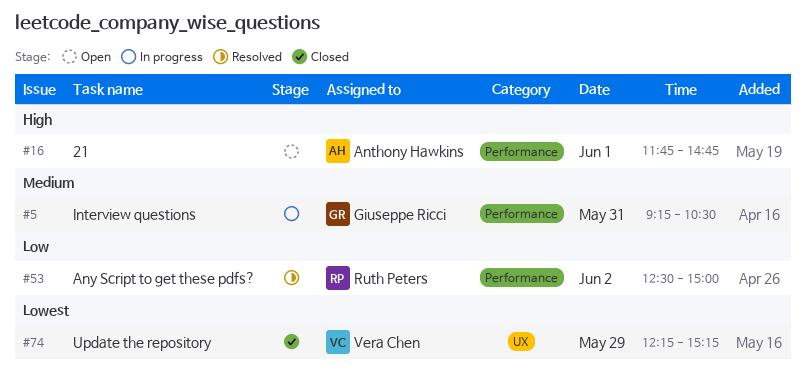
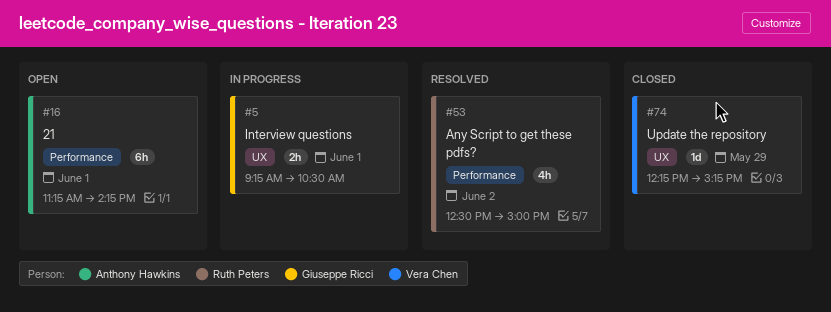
#5, label: Performance -> UX
#5, day: May 31 -> Jun 1
#16, begins: 11:45 -> 11:15
#16, ends: 14:45 -> 14:15

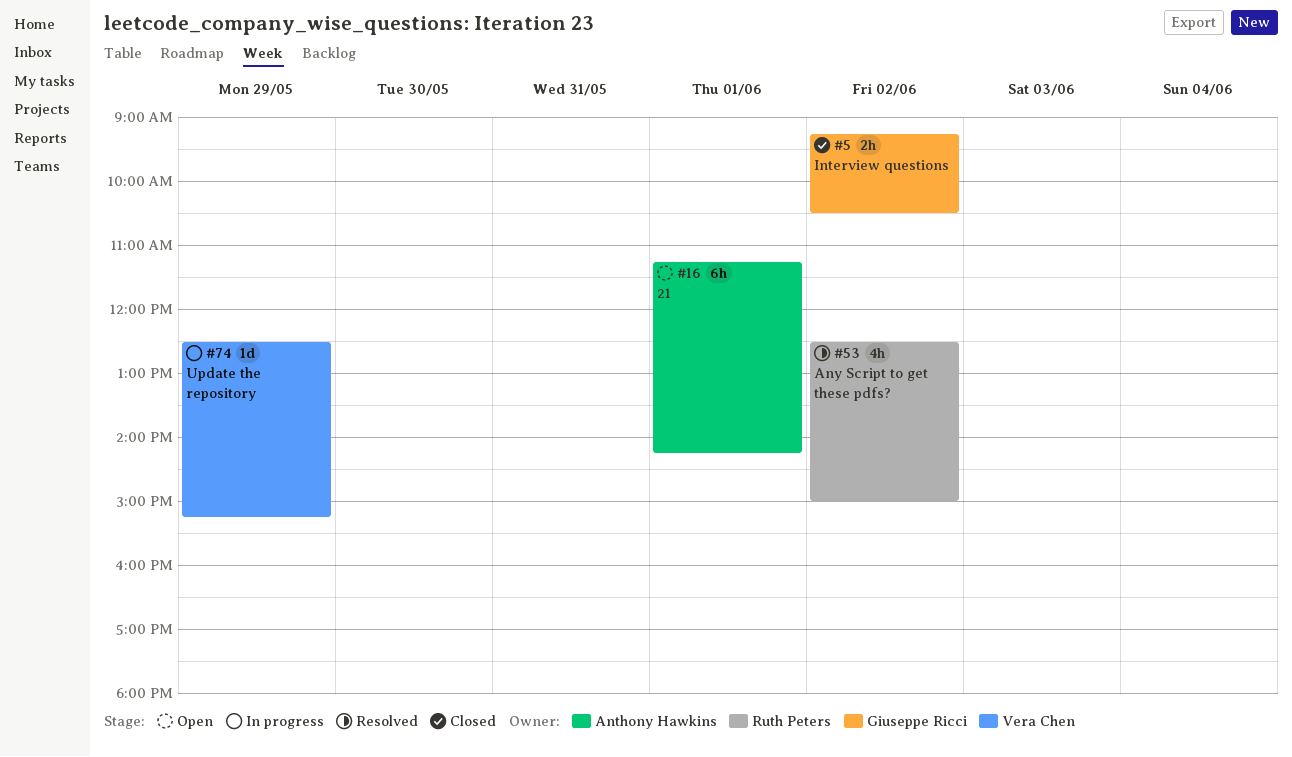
#5, status: In progress -> Closed
#5, day: Jun 1 -> Jun 2
#74, status: Closed -> In progress
#74, begins: 12:15 -> 12:30

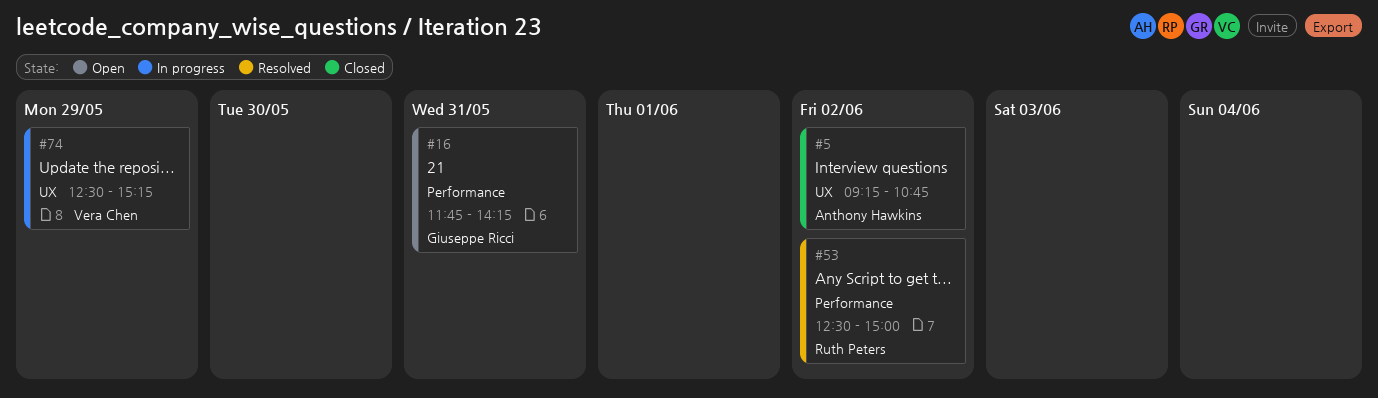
#5, owner: Giuseppe Ricci -> Anthony Hawkins
#5, ends: 10:30 -> 10:45
#16, owner: Anthony Hawkins -> Giuseppe Ricci
#16, day: Jun 1 -> May 31
#16, begins: 11:15 -> 11:45

